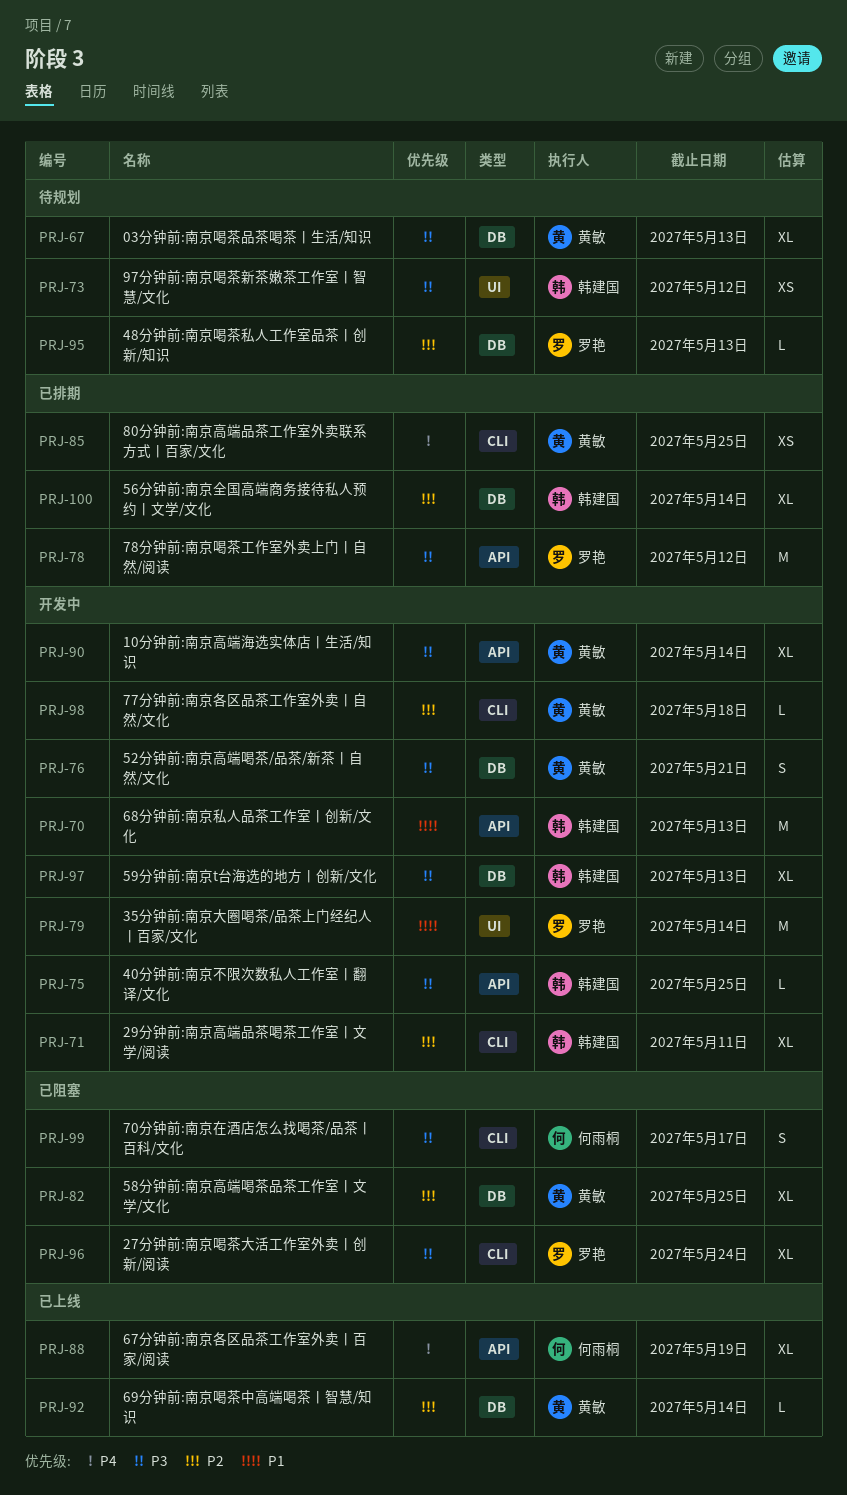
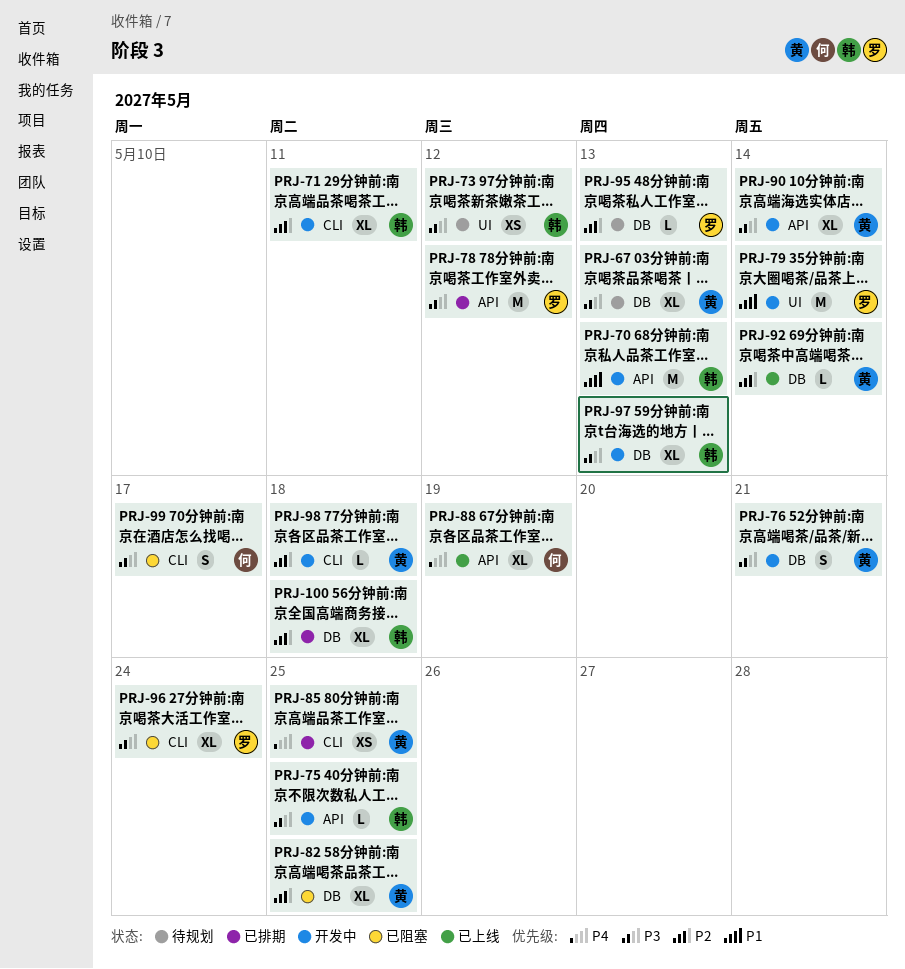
PRJ-100, due: May 14 -> May 18

